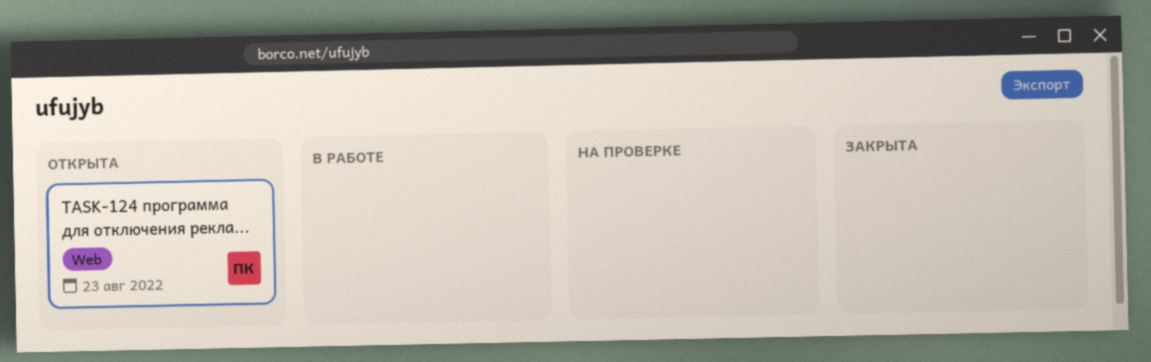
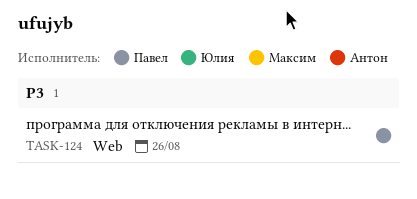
TASK-124, due: Aug 23 -> Aug 26

